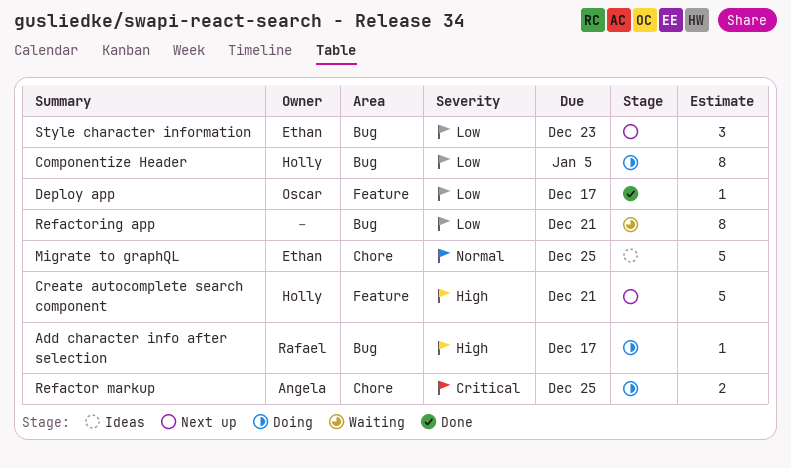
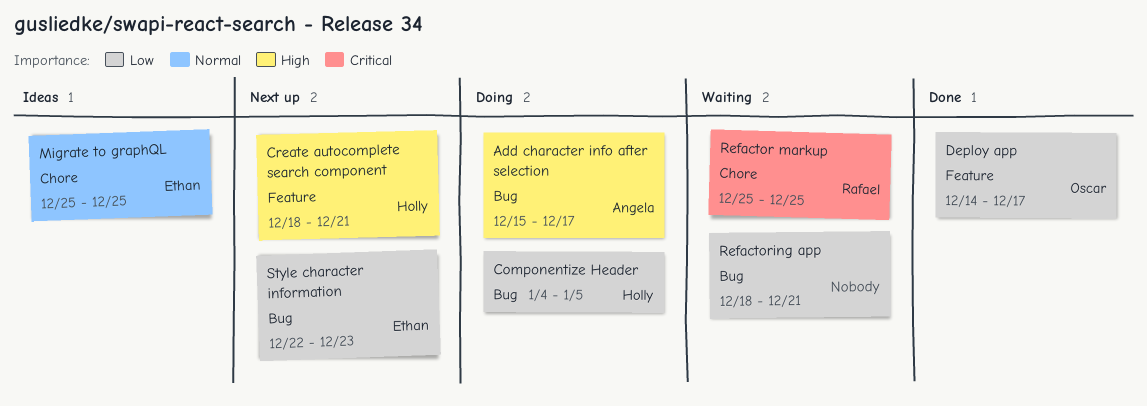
Add character info after selection, owner: Rafael -> Angela
Refactor markup, status: Doing -> Waiting
Refactor markup, owner: Angela -> Rafael

